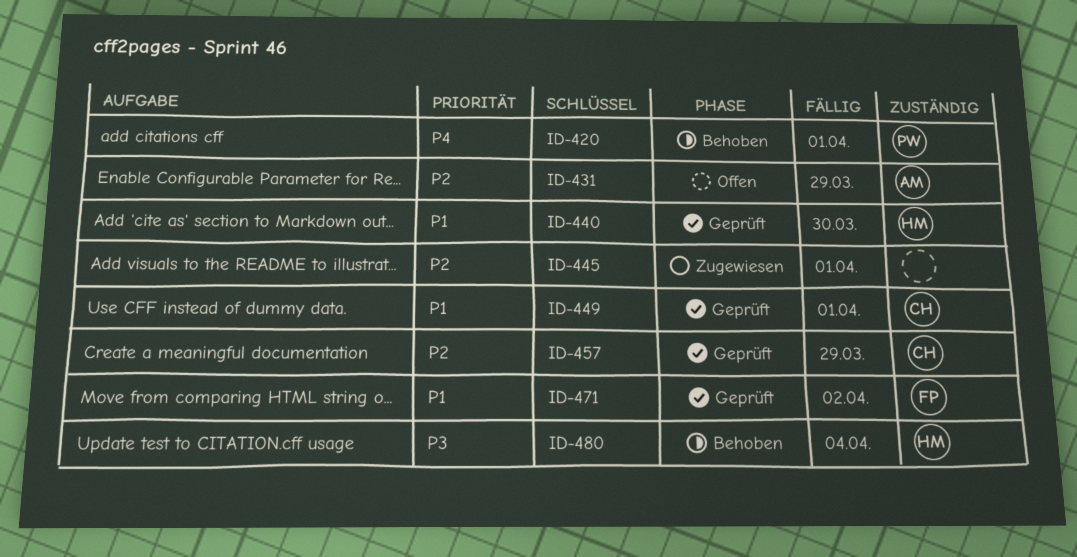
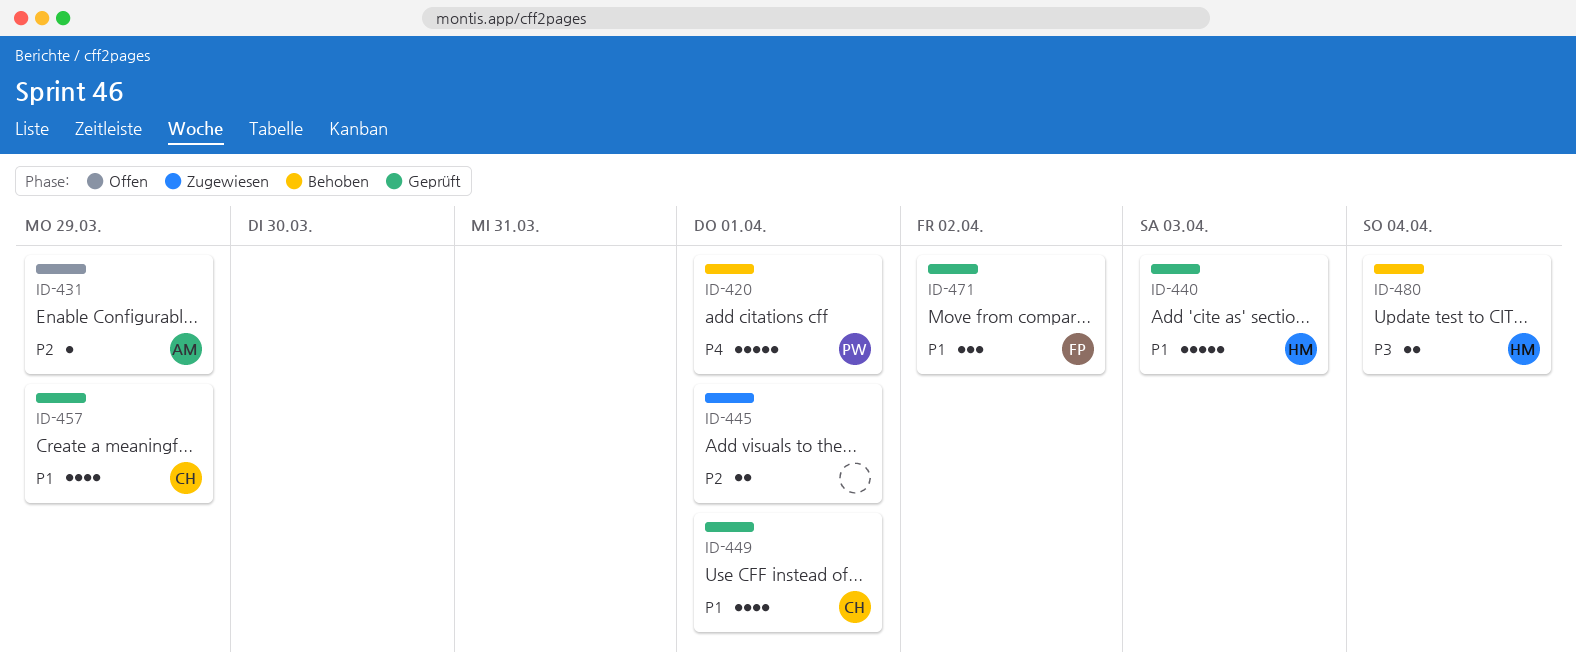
ID-440, due: Mar 30 -> Apr 3
ID-457, priority: P2 -> P1

